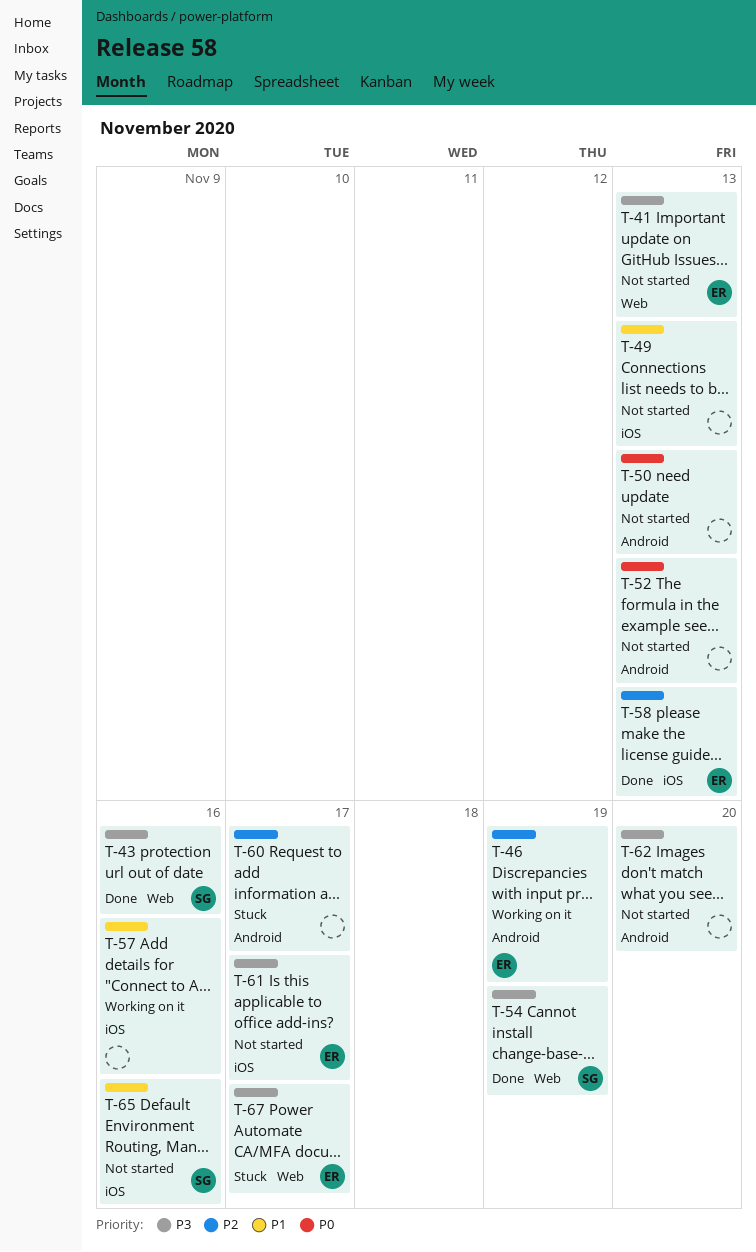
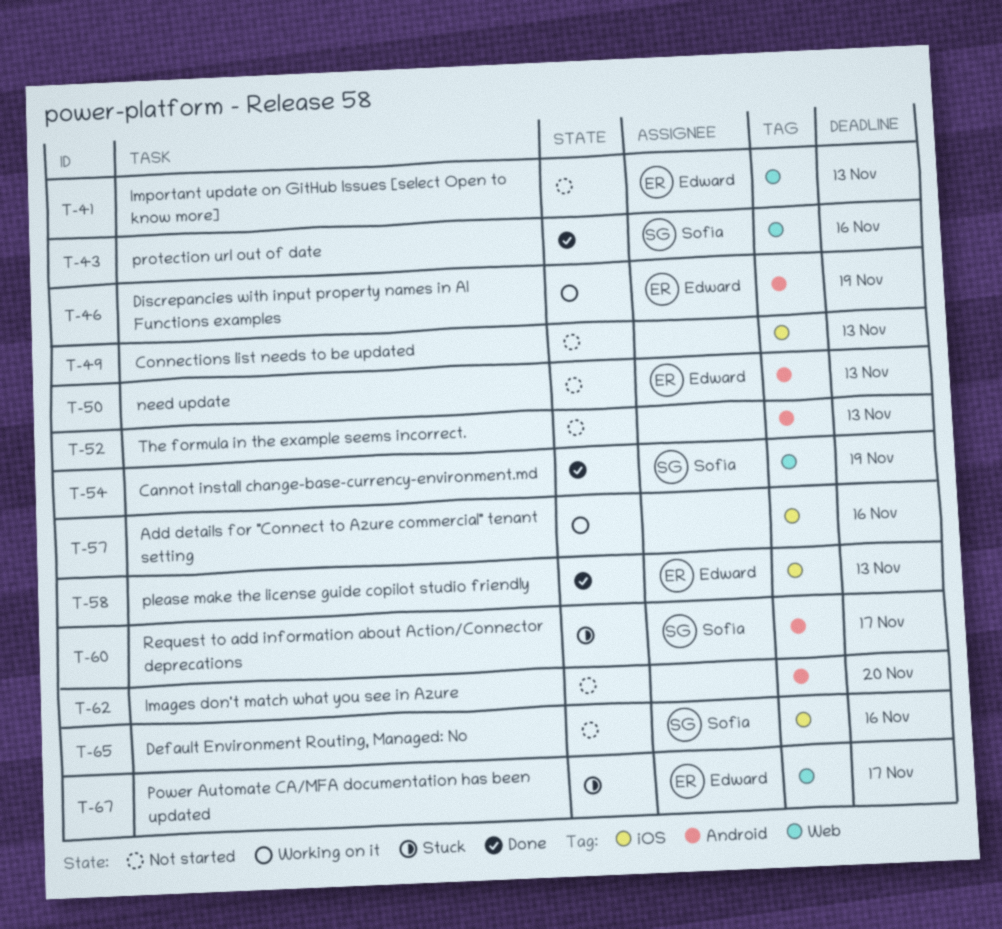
T-50, owner: none -> Edward
T-60, owner: none -> Sofía
T-61: present -> none

